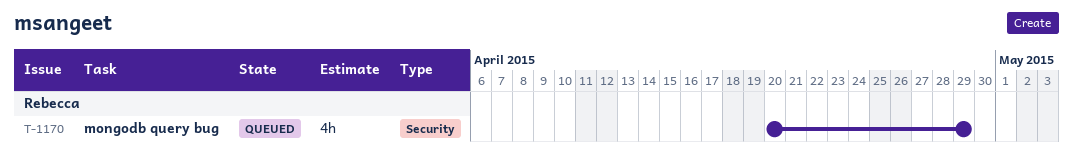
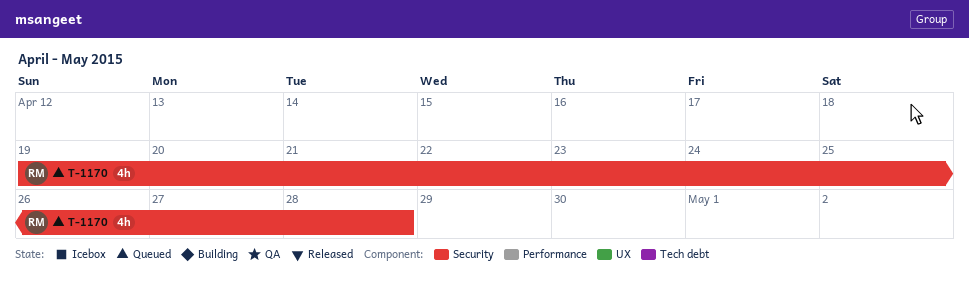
T-1170, start: Apr 20 -> Apr 19
T-1170, due: Apr 29 -> Apr 28

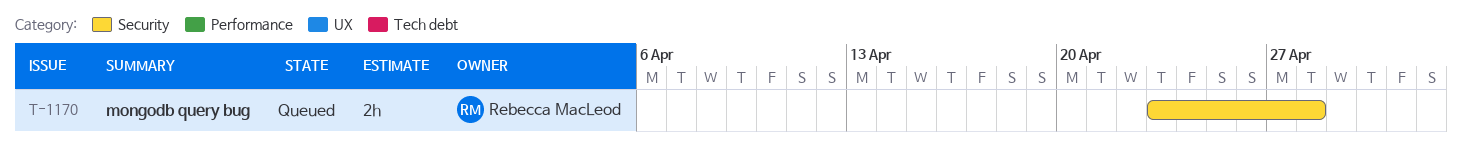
T-1170, estimate: 4h -> 2h
T-1170, start: Apr 19 -> Apr 23

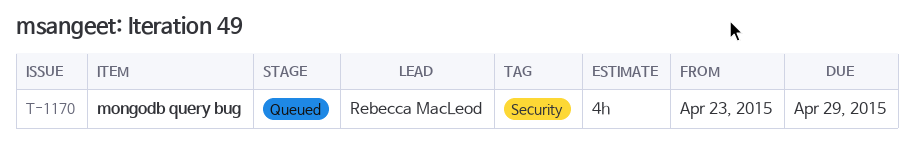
T-1170, estimate: 2h -> 4h
T-1170, due: Apr 28 -> Apr 29

